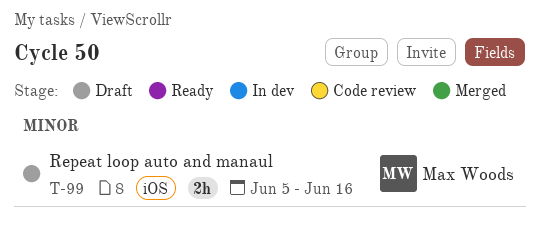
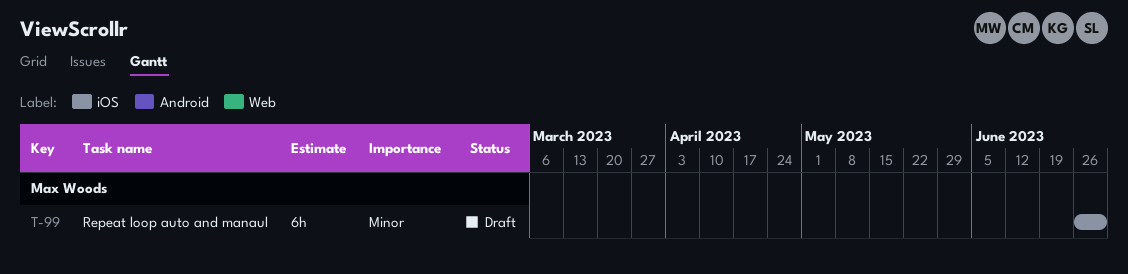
T-99, estimate: 2h -> 6h
T-99, start: Jun 5 -> Jun 26
T-99, due: Jun 16 -> Jun 30

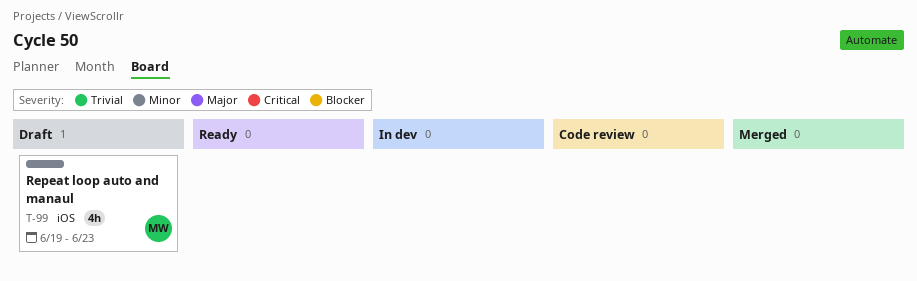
T-99, estimate: 6h -> 4h
T-99, start: Jun 26 -> Jun 19
T-99, due: Jun 30 -> Jun 23

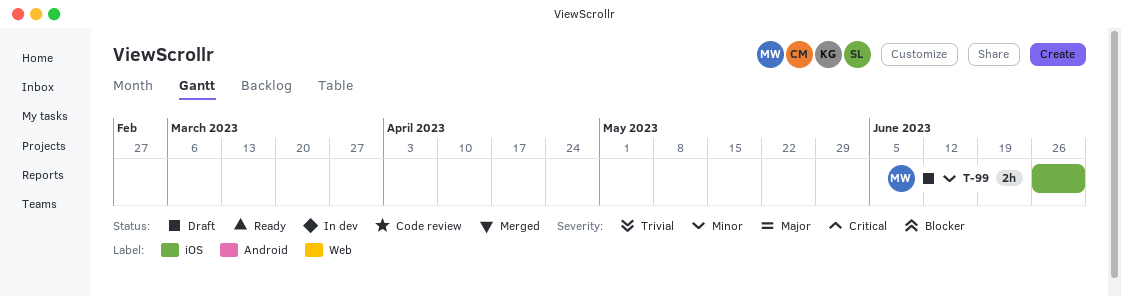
T-99, estimate: 4h -> 2h
T-99, start: Jun 19 -> Jun 26
T-99, due: Jun 23 -> Jun 30

